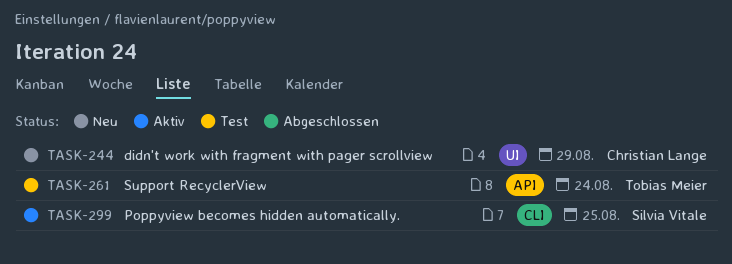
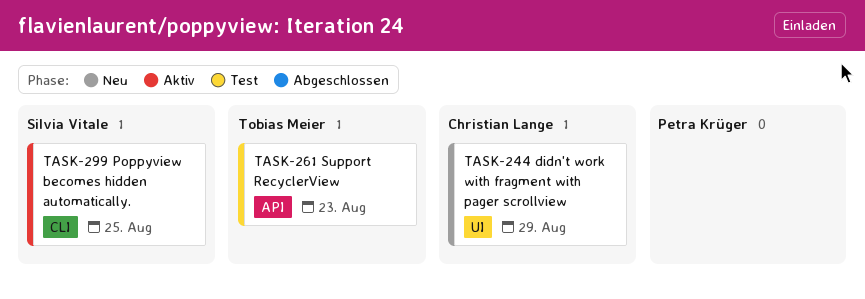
TASK-261, due: Aug 24 -> Aug 23

